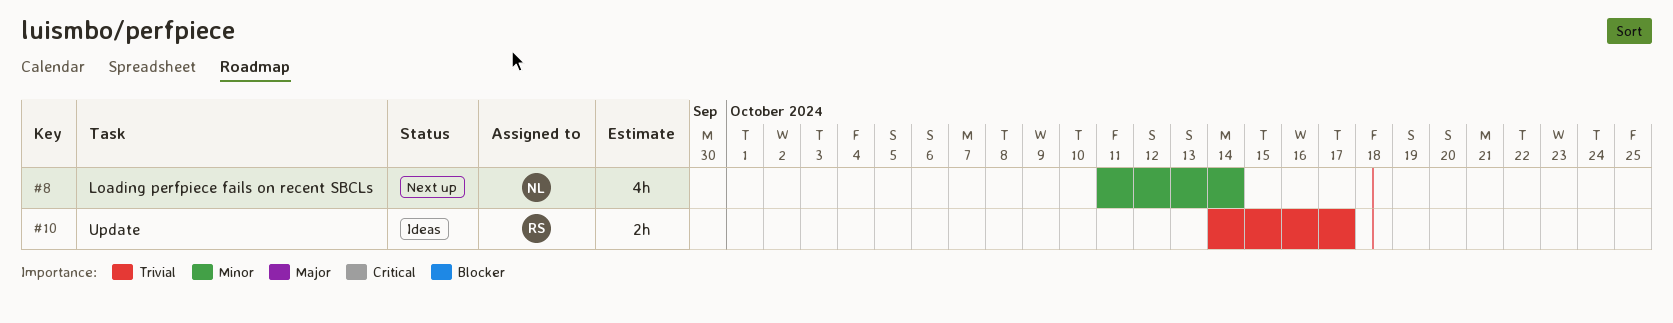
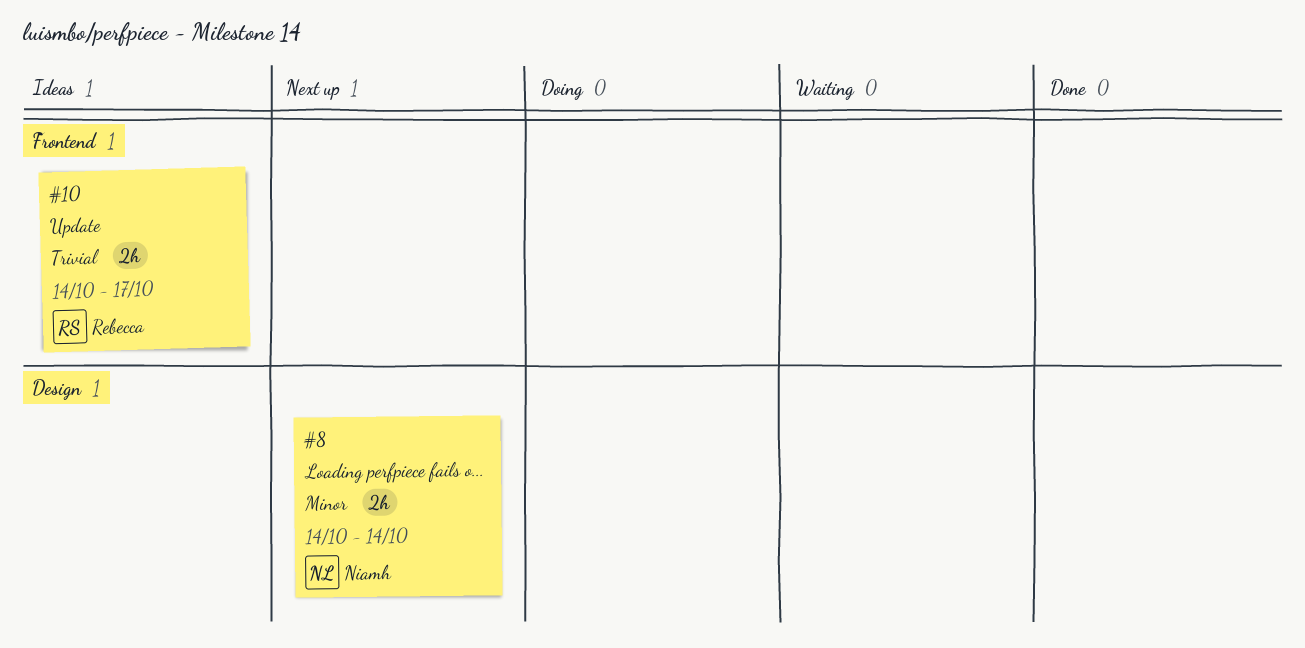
#8, estimate: 4h -> 2h
#8, start: Oct 11 -> Oct 14

